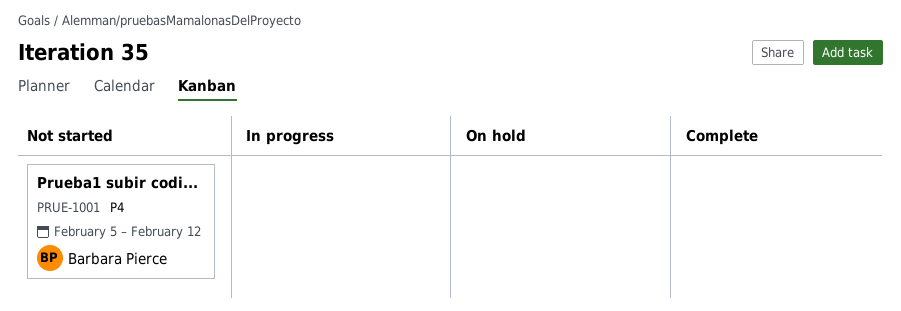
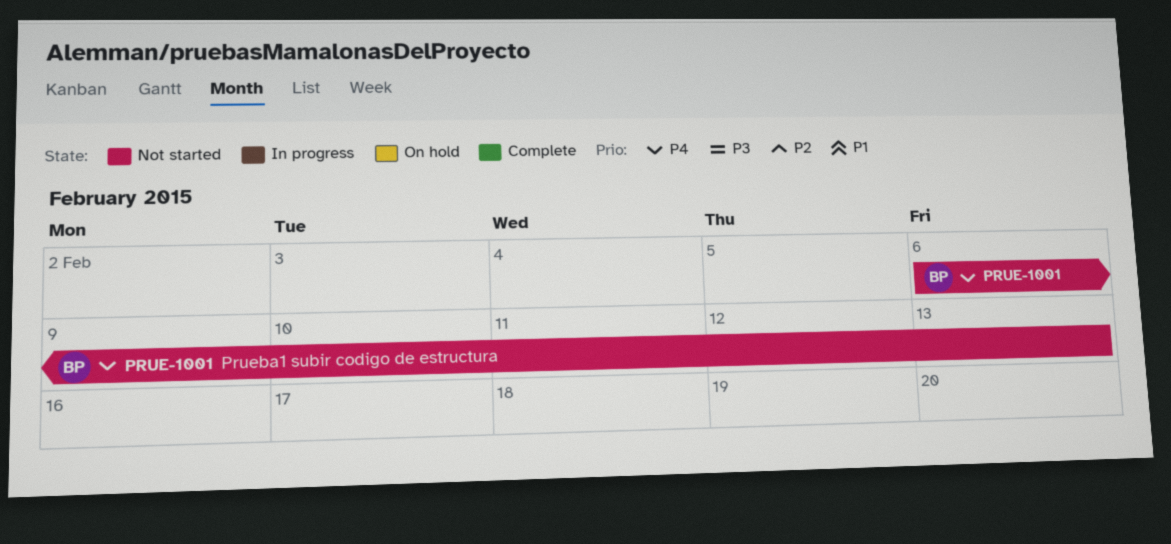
PRUE-1001, start: Feb 5 -> Feb 6
PRUE-1001, due: Feb 12 -> Feb 13

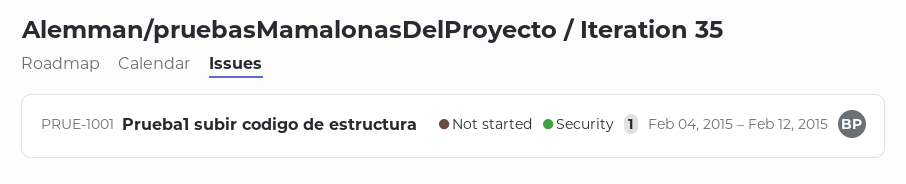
PRUE-1001, start: Feb 6 -> Feb 4
PRUE-1001, due: Feb 13 -> Feb 12

